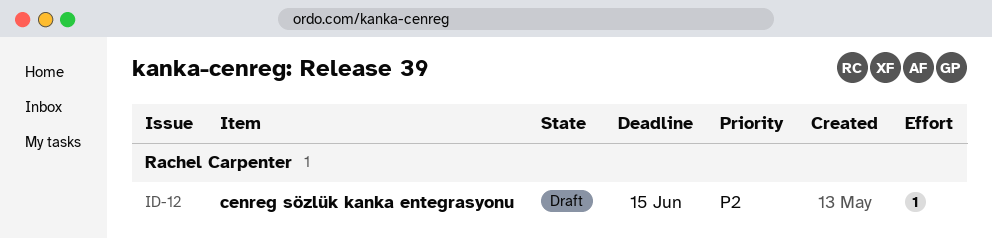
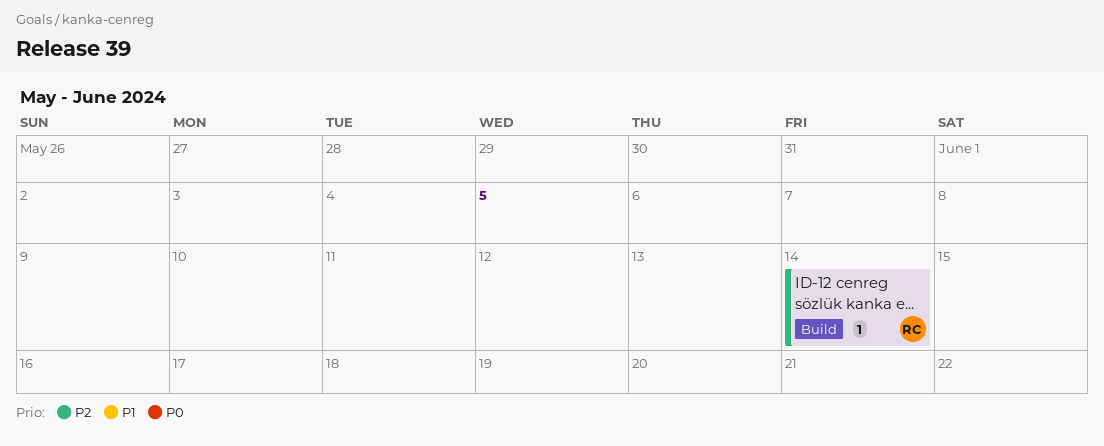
ID-12, due: Jun 15 -> Jun 14

